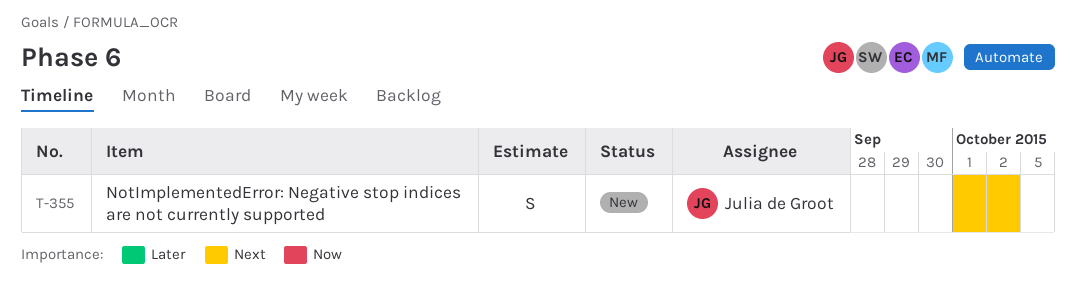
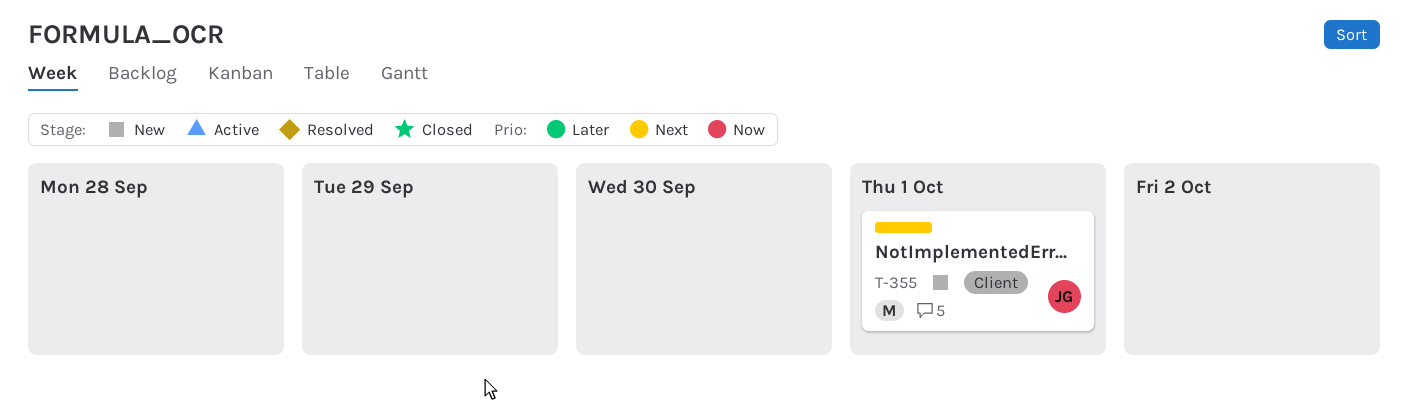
T-355, estimate: S -> M
T-355, due: Oct 2 -> Oct 1

